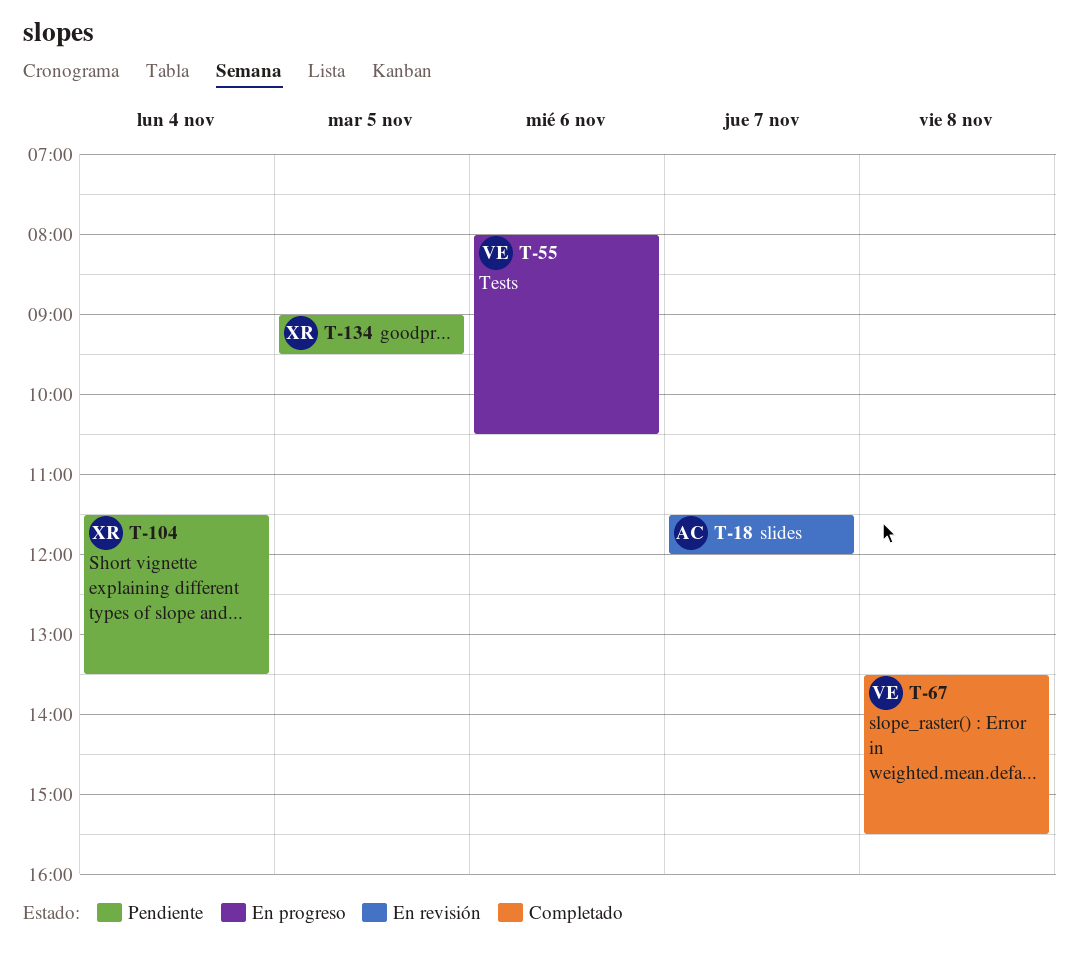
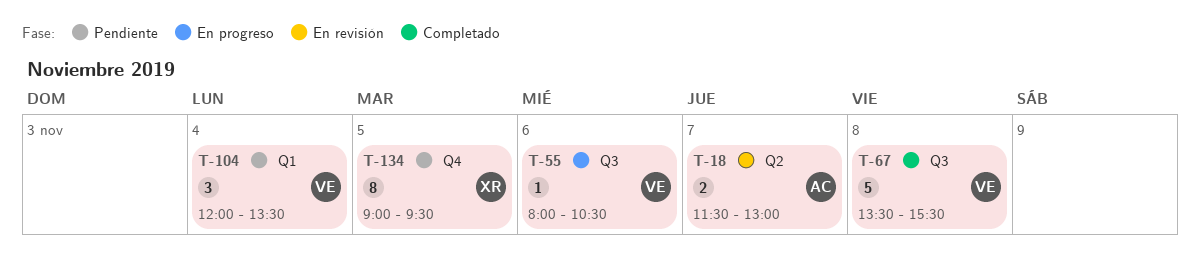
T-18, ends: 12:00 -> 13:00
T-104, owner: XR -> VE
T-104, begins: 11:30 -> 12:00

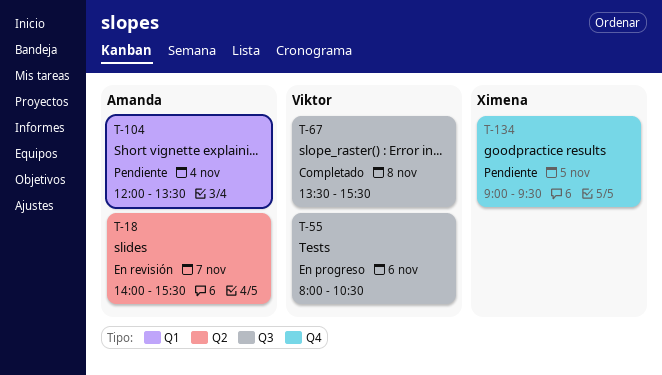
T-18, begins: 11:30 -> 14:00
T-18, ends: 13:00 -> 15:30
T-104, owner: Viktor -> Amanda

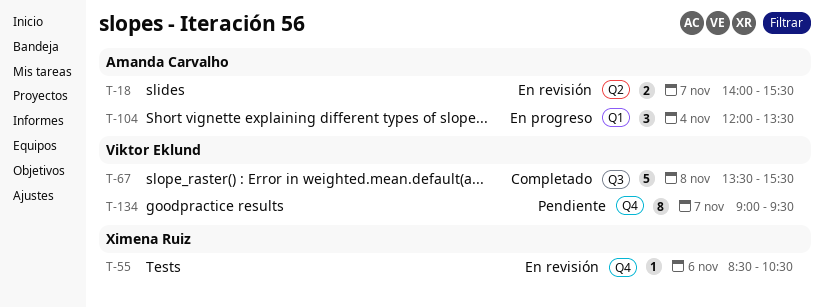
T-55, status: En progreso -> En revisión
T-55, owner: Viktor Eklund -> Ximena Ruiz
T-55, label: Q3 -> Q4
T-55, begins: 08:00 -> 08:30
T-104, status: Pendiente -> En progreso
T-134, owner: Ximena Ruiz -> Viktor Eklund
T-134, day: Nov 5 -> Nov 7

